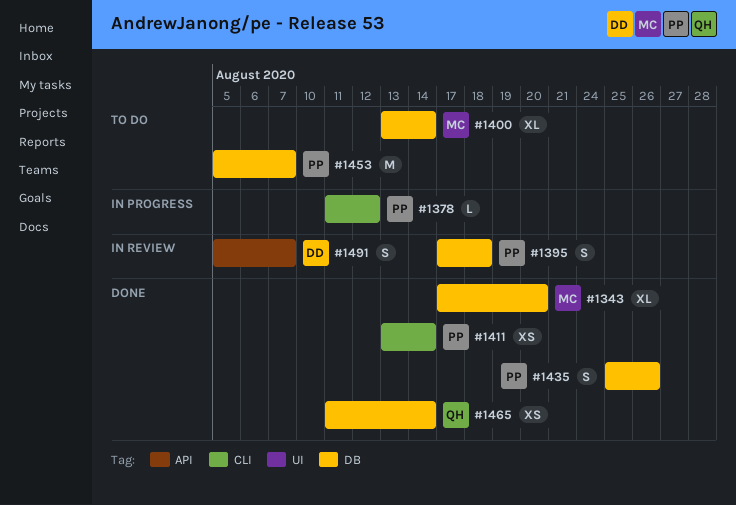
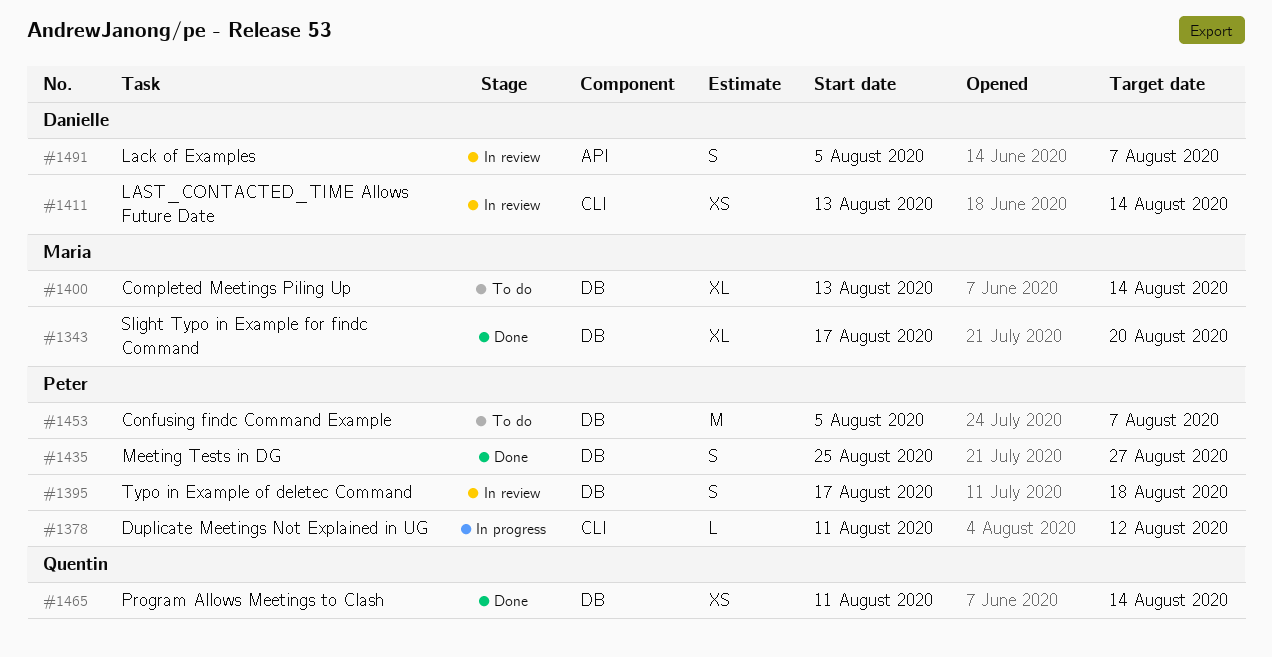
#1411, status: Done -> In review
#1411, owner: Peter -> Danielle
#1435, due: Aug 26 -> Aug 27

